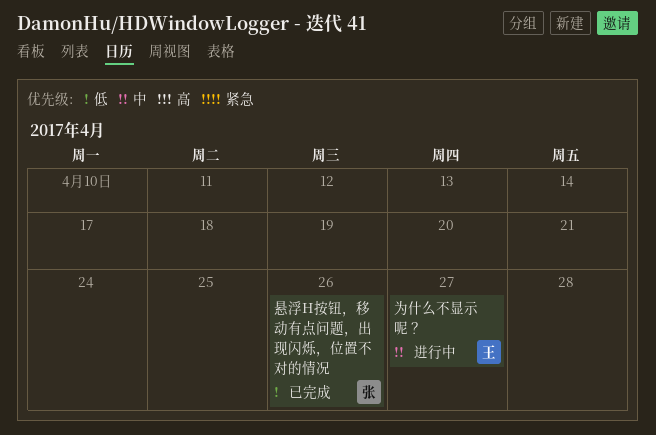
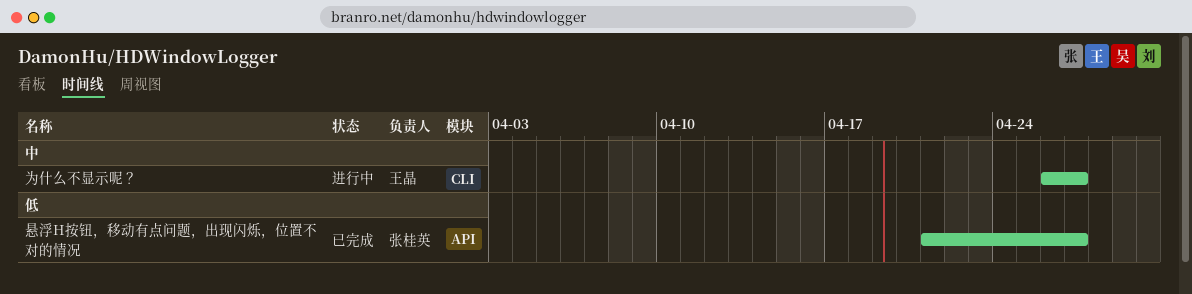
悬浮H按钮，移动有点问题，出现闪烁，位置不对的情况, due: Apr 26 -> Apr 27

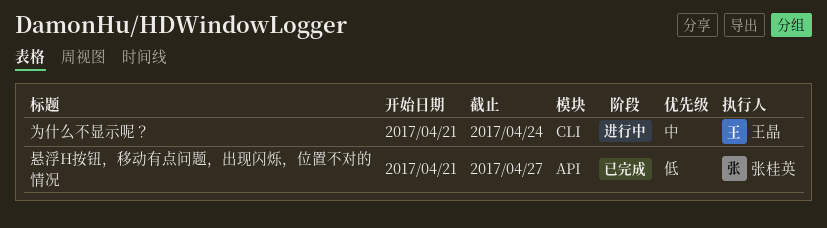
为什么不显示呢？, start: Apr 26 -> Apr 21
为什么不显示呢？, due: Apr 27 -> Apr 24

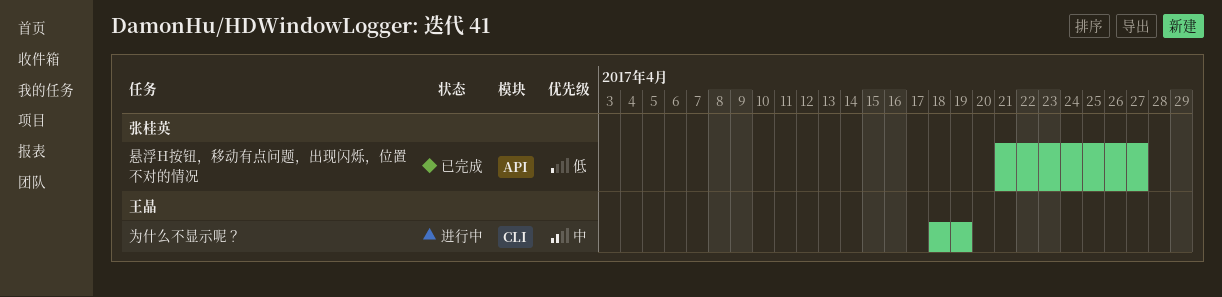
为什么不显示呢？, start: Apr 21 -> Apr 18
为什么不显示呢？, due: Apr 24 -> Apr 19

